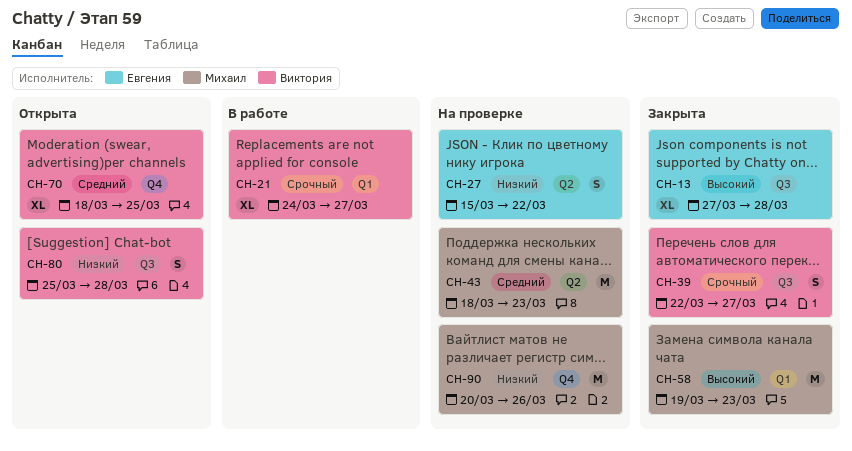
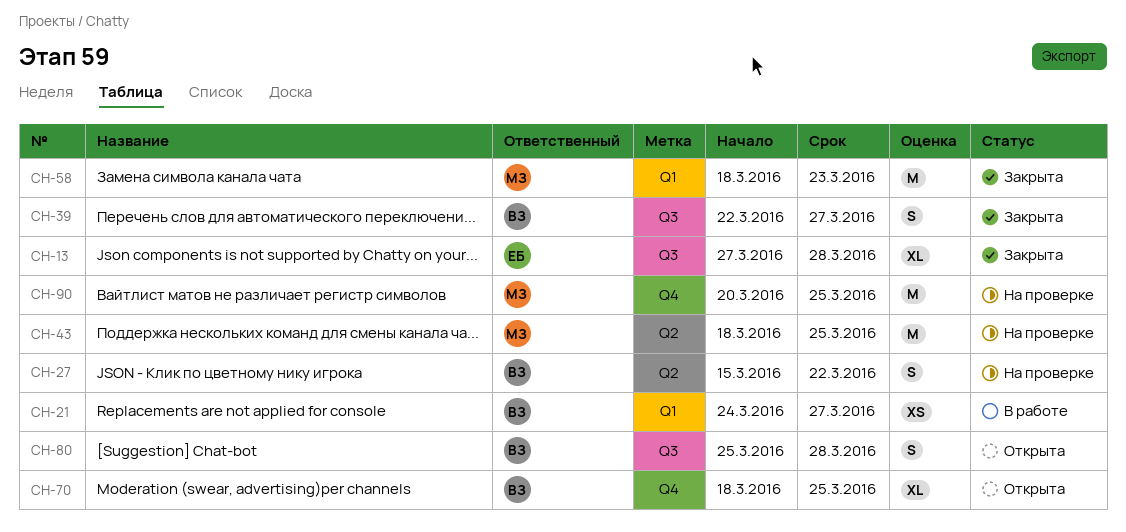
CH-21, estimate: XL -> XS
CH-27, owner: Евгения -> Виктория
CH-43, due: Mar 23 -> Mar 25
CH-58, start: Mar 19 -> Mar 18
CH-90, due: Mar 26 -> Mar 25

